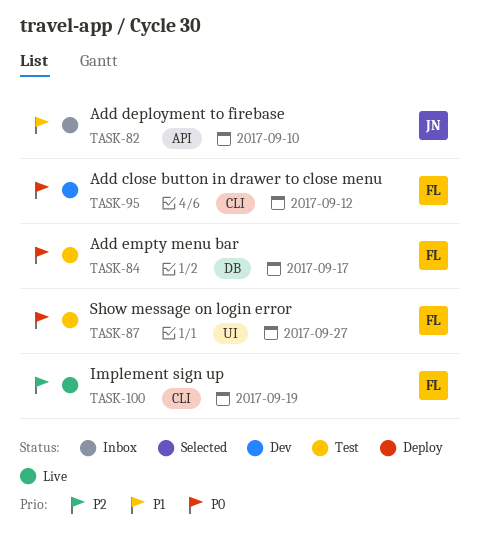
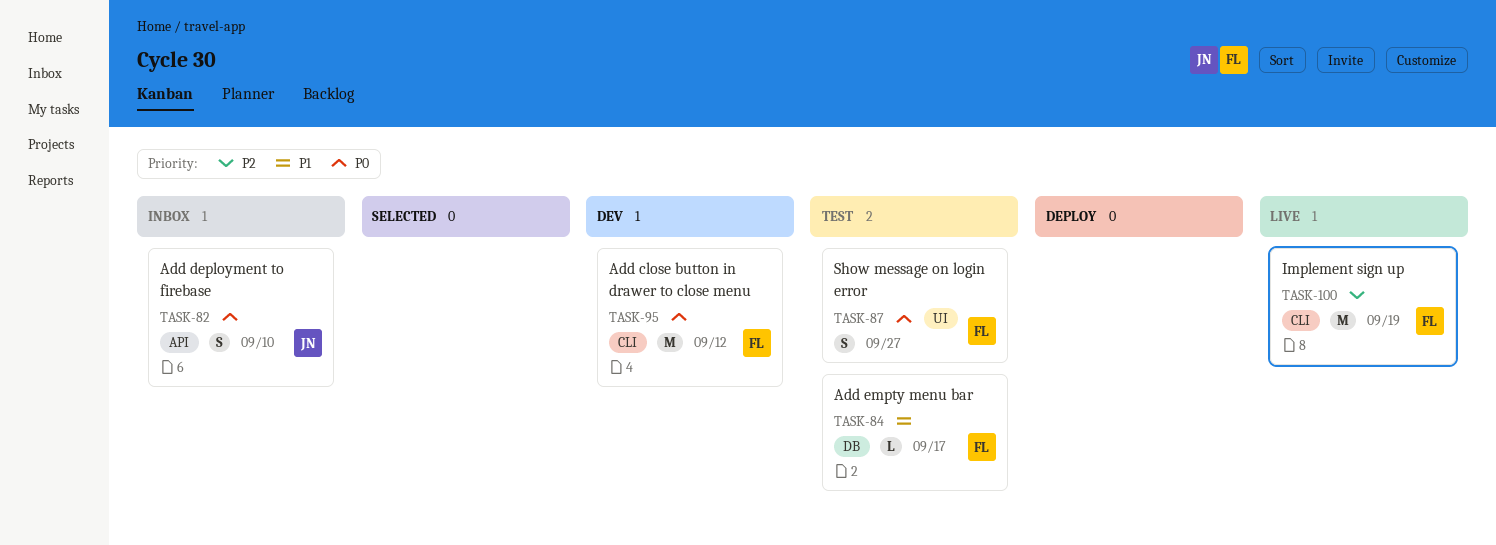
TASK-82, priority: P1 -> P0
TASK-84, priority: P0 -> P1

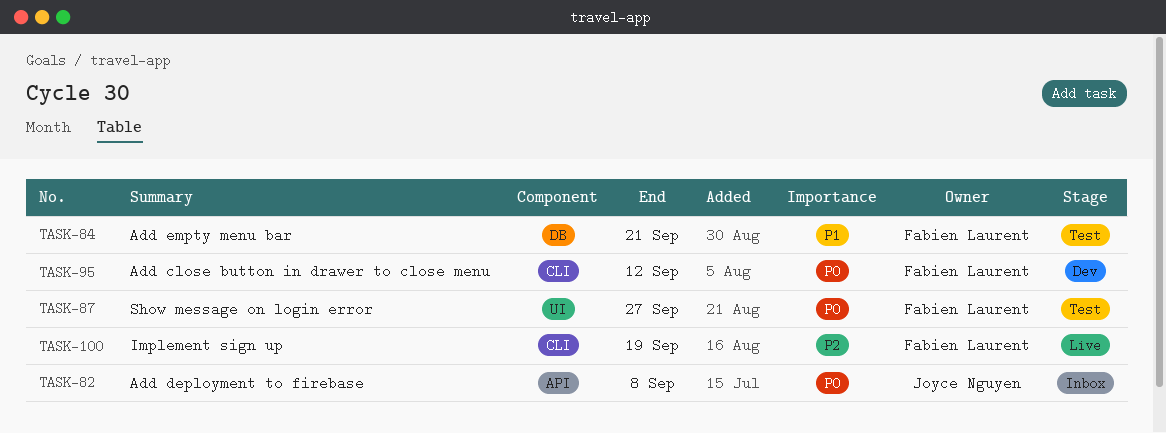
TASK-82, due: Sep 10 -> Sep 8
TASK-84, due: Sep 17 -> Sep 21

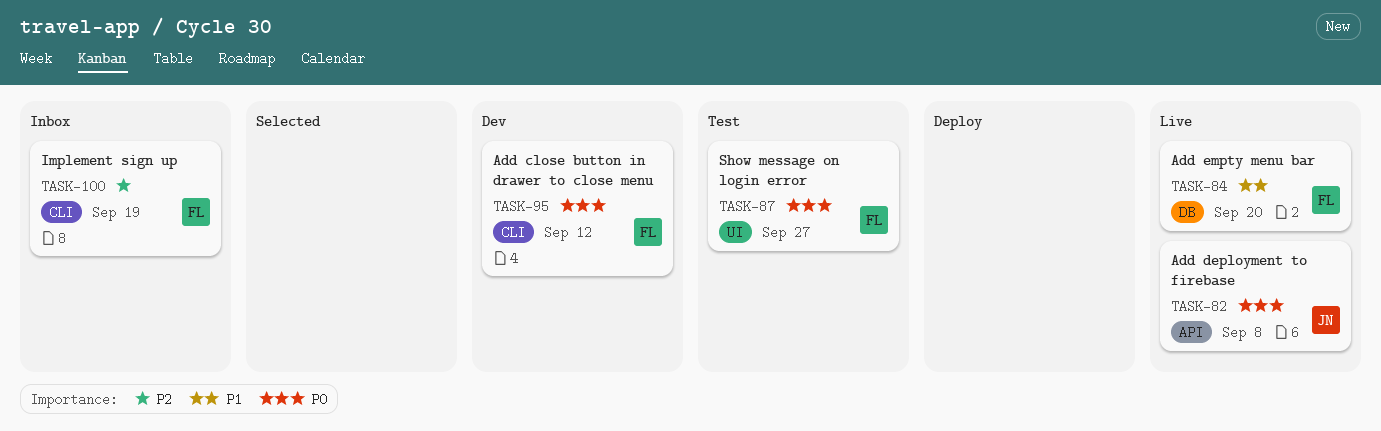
TASK-82, status: Inbox -> Live
TASK-84, status: Test -> Live
TASK-84, due: Sep 21 -> Sep 20
TASK-100, status: Live -> Inbox

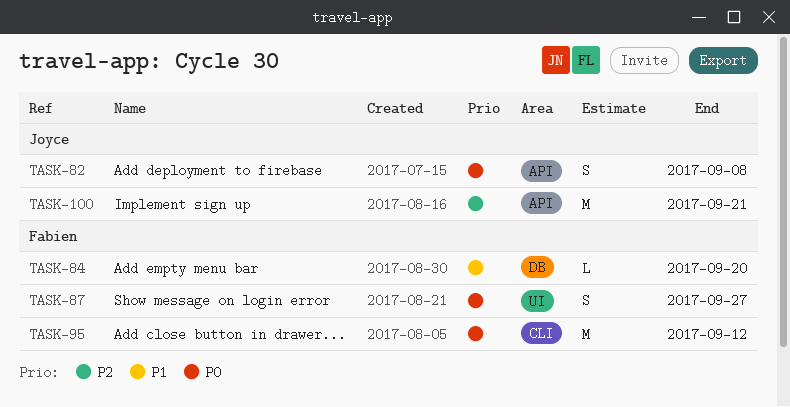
TASK-100, owner: Fabien -> Joyce
TASK-100, label: CLI -> API
TASK-100, due: Sep 19 -> Sep 21

